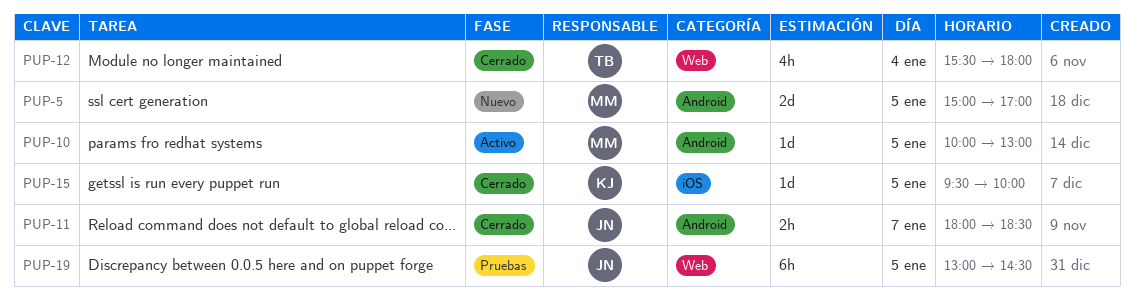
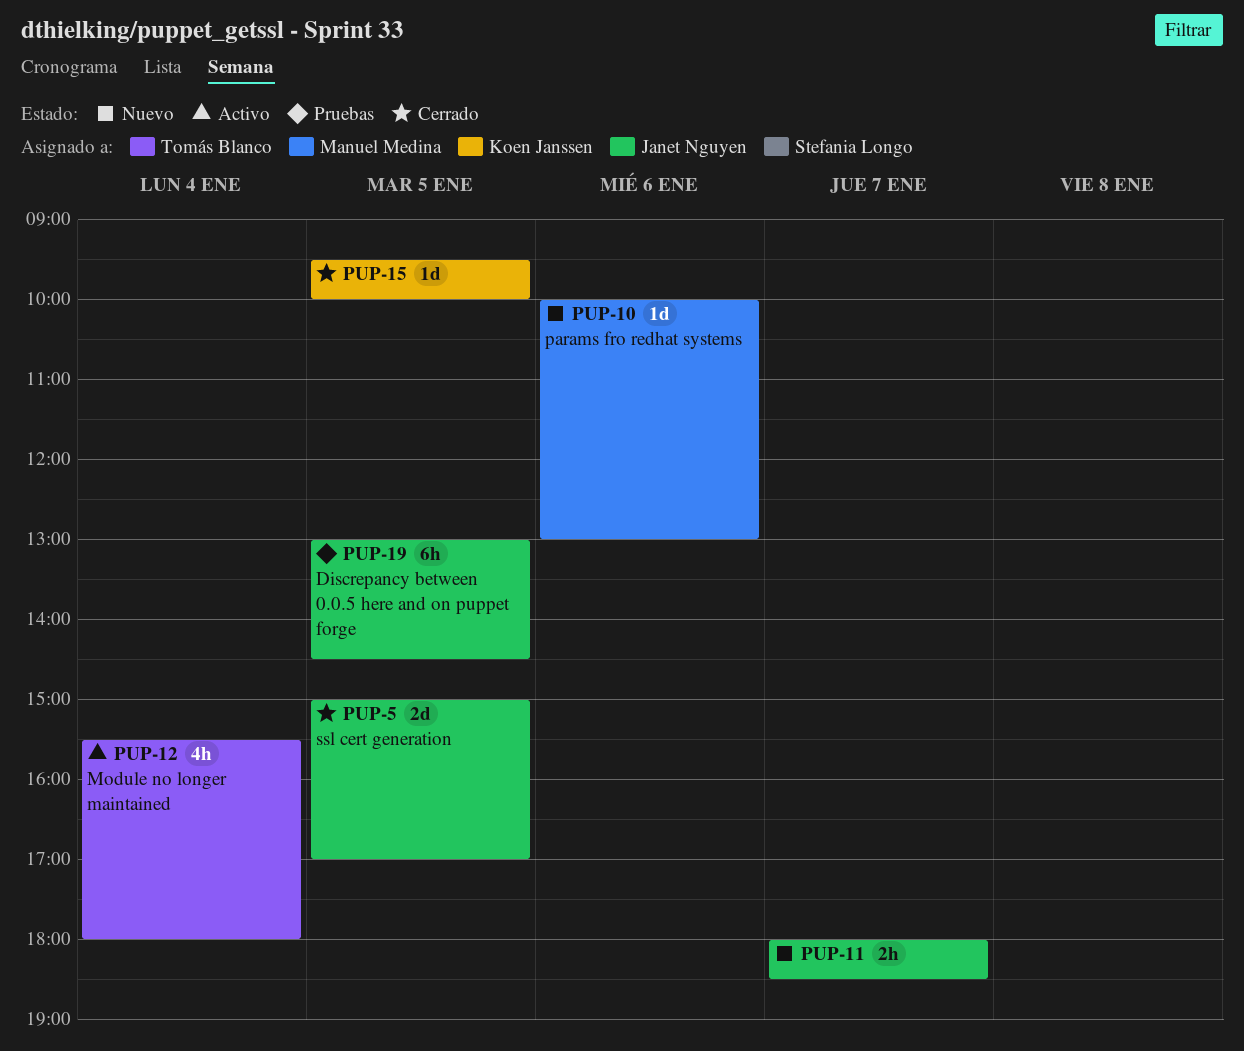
PUP-5, status: Nuevo -> Cerrado
PUP-5, owner: Manuel Medina -> Janet Nguyen
PUP-10, status: Activo -> Nuevo
PUP-10, day: Jan 5 -> Jan 6
PUP-11, status: Cerrado -> Nuevo
PUP-12, status: Cerrado -> Activo

